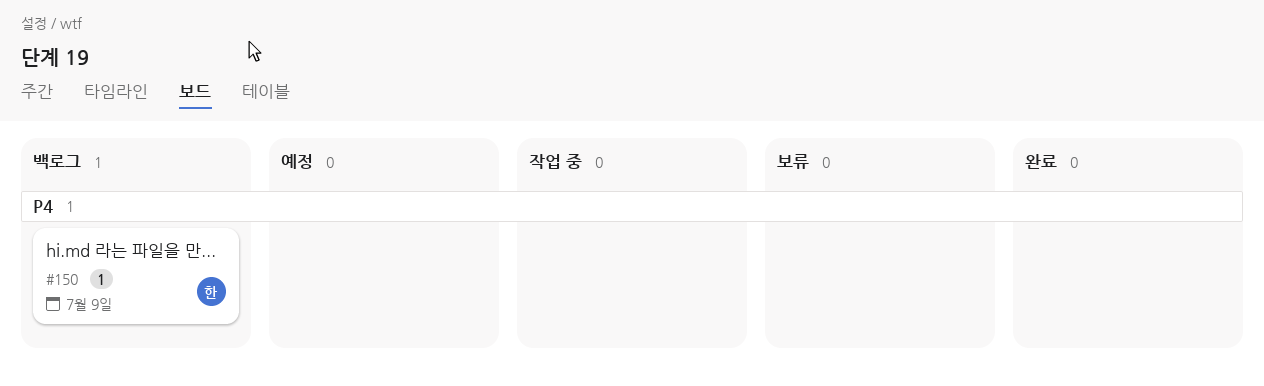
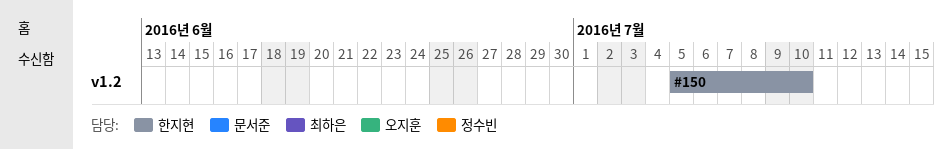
#150, due: Jul 9 -> Jul 10

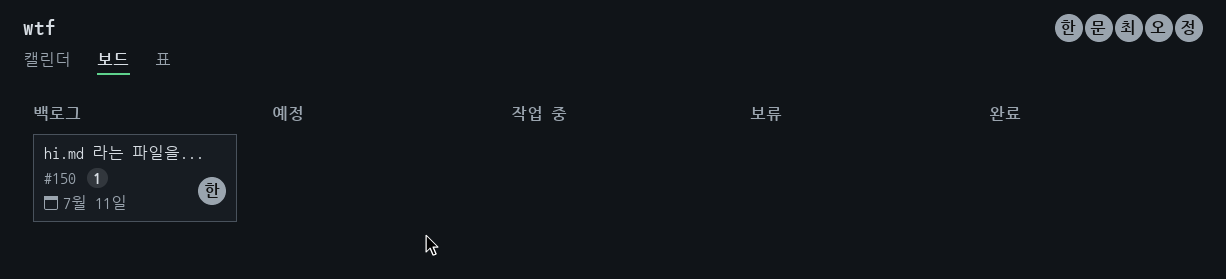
#150, due: Jul 10 -> Jul 11

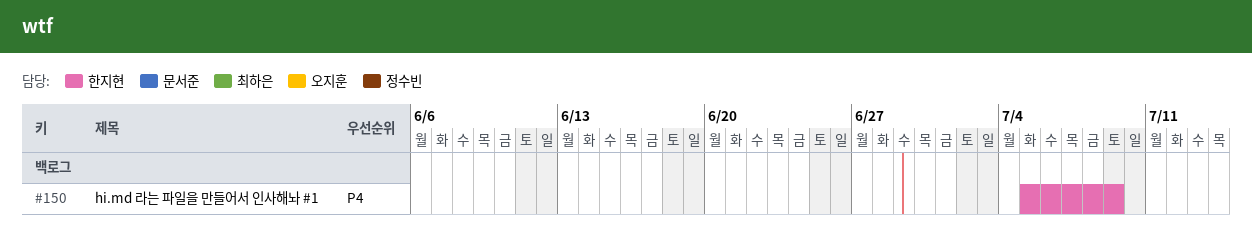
#150, due: Jul 11 -> Jul 9

